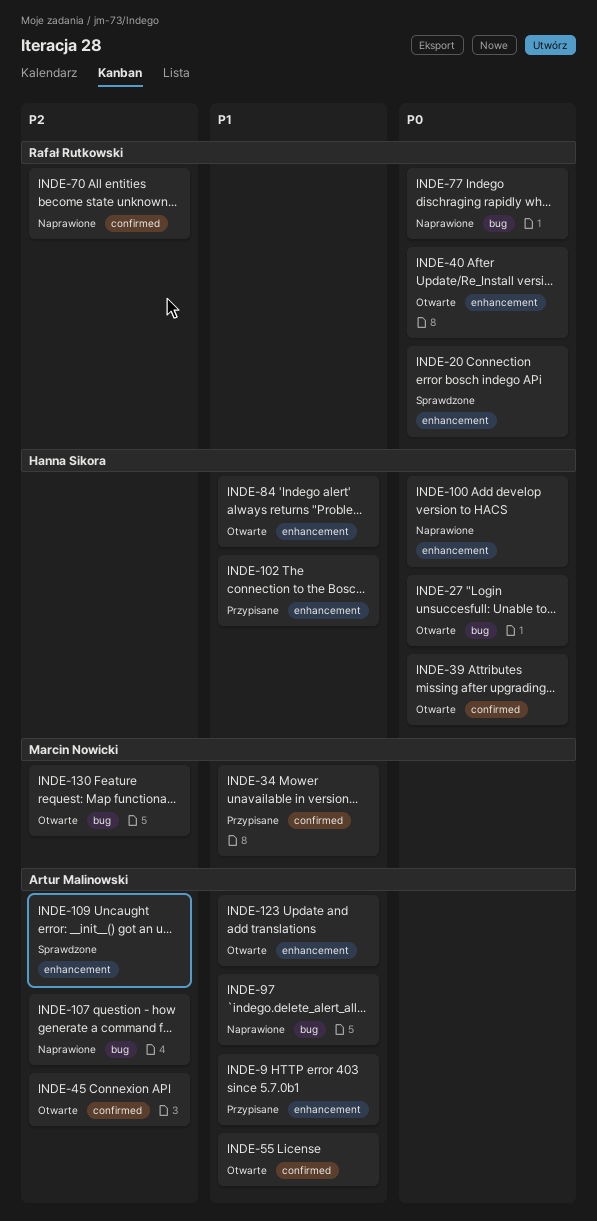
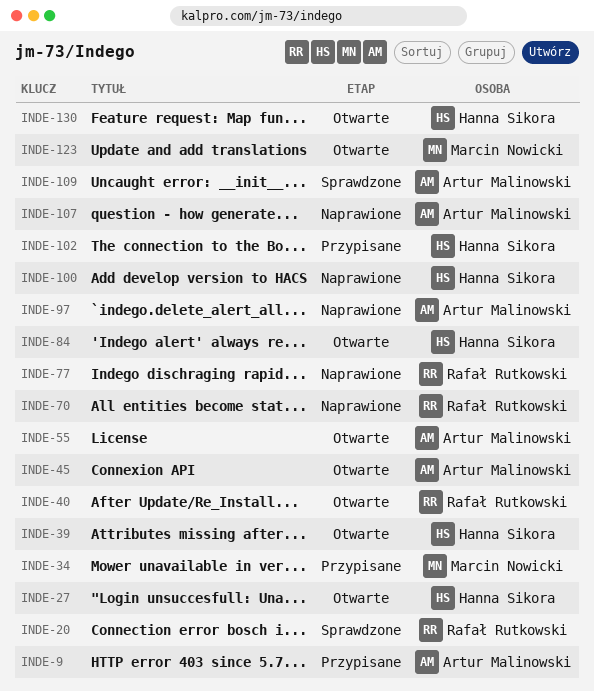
INDE-123, owner: Artur Malinowski -> Marcin Nowicki
INDE-130, owner: Marcin Nowicki -> Hanna Sikora

